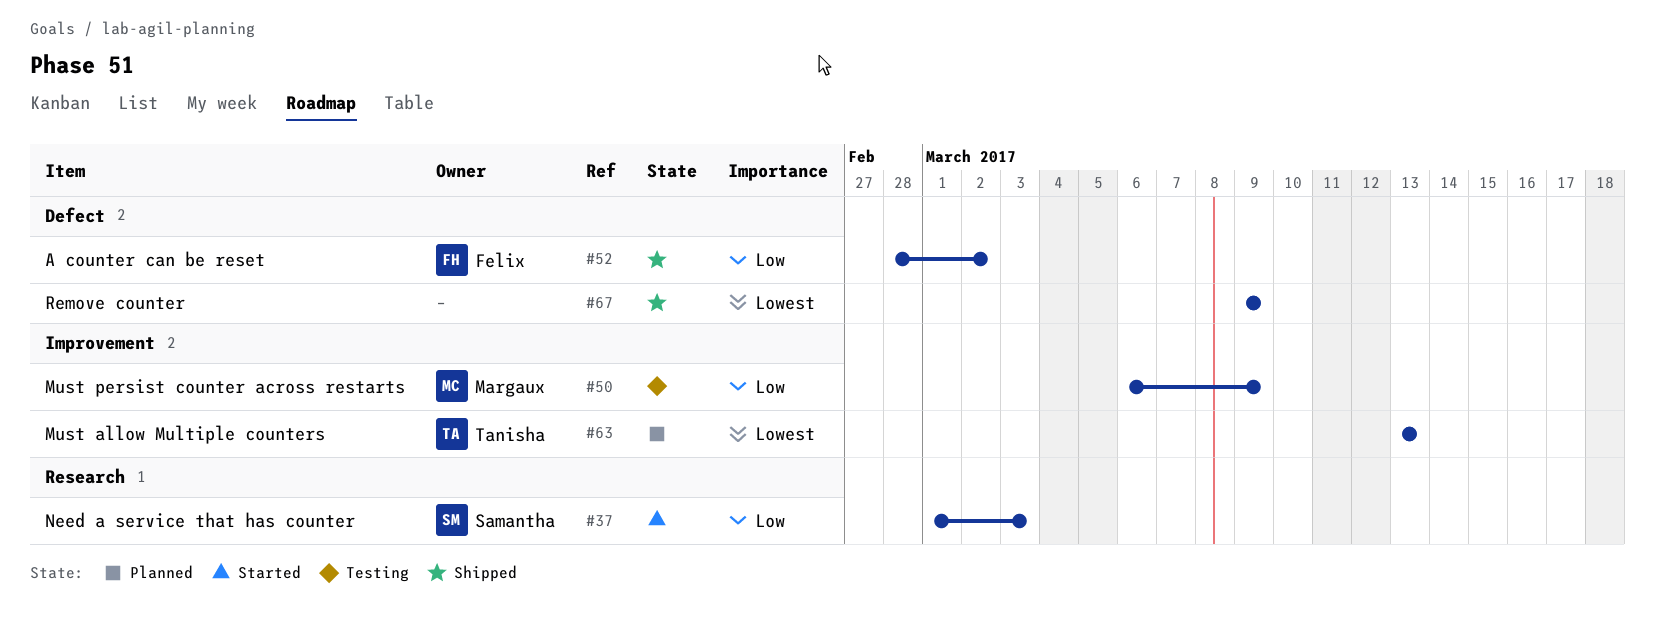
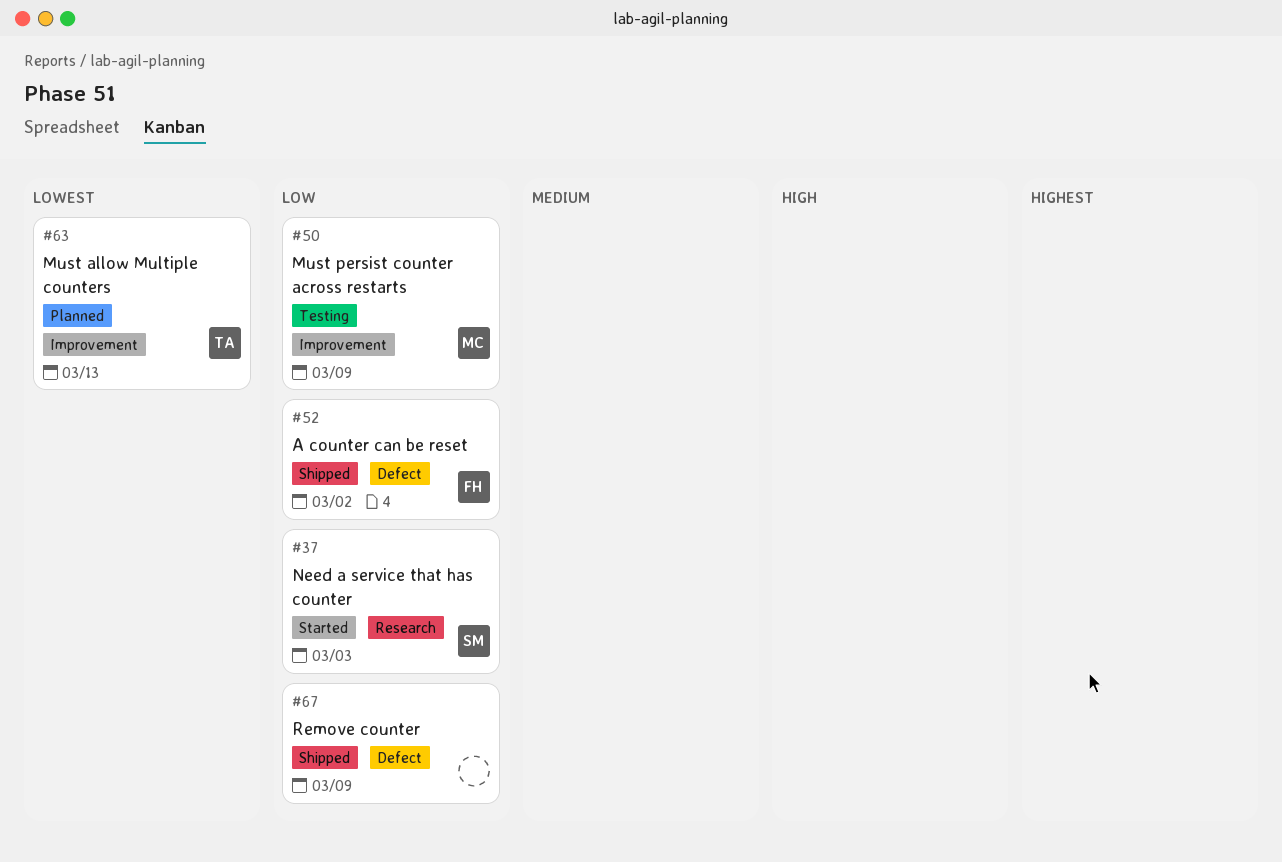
#67, priority: Lowest -> Low

